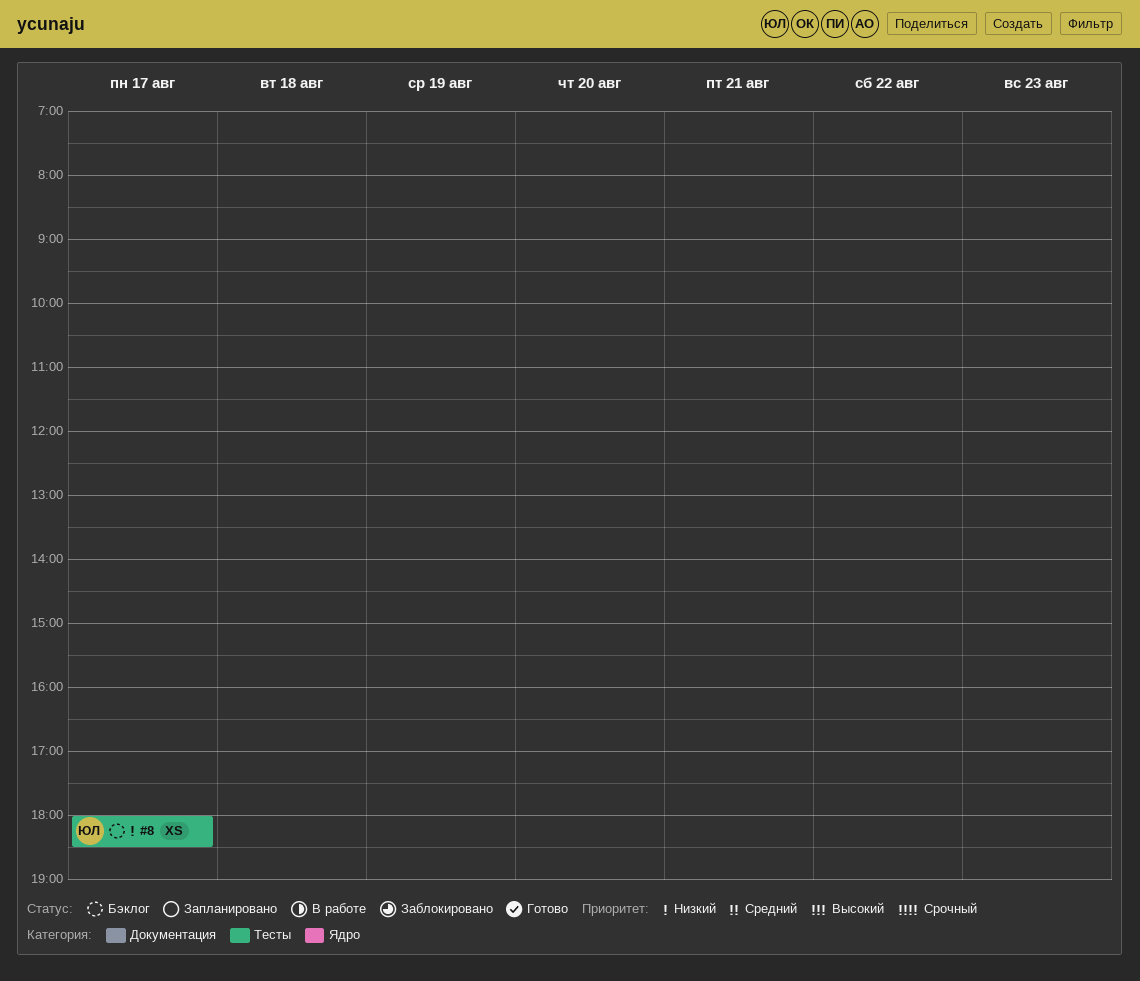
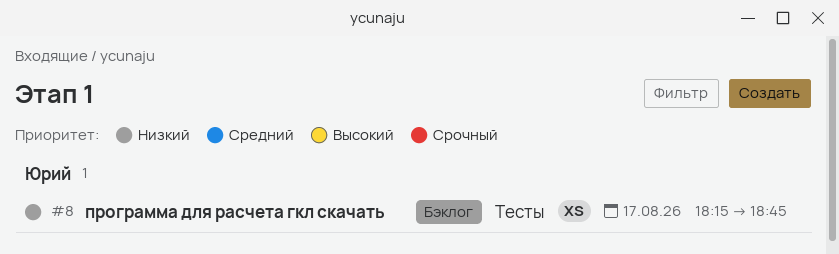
#8, begins: 18:00 -> 18:15
#8, ends: 18:30 -> 18:45

